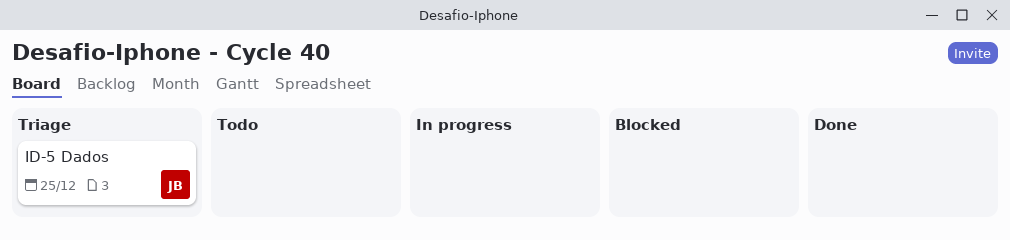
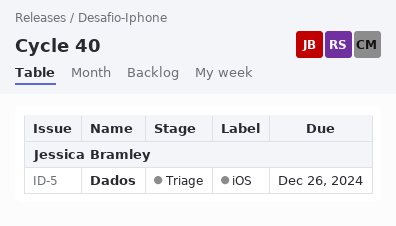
ID-5, due: Dec 25 -> Dec 26

